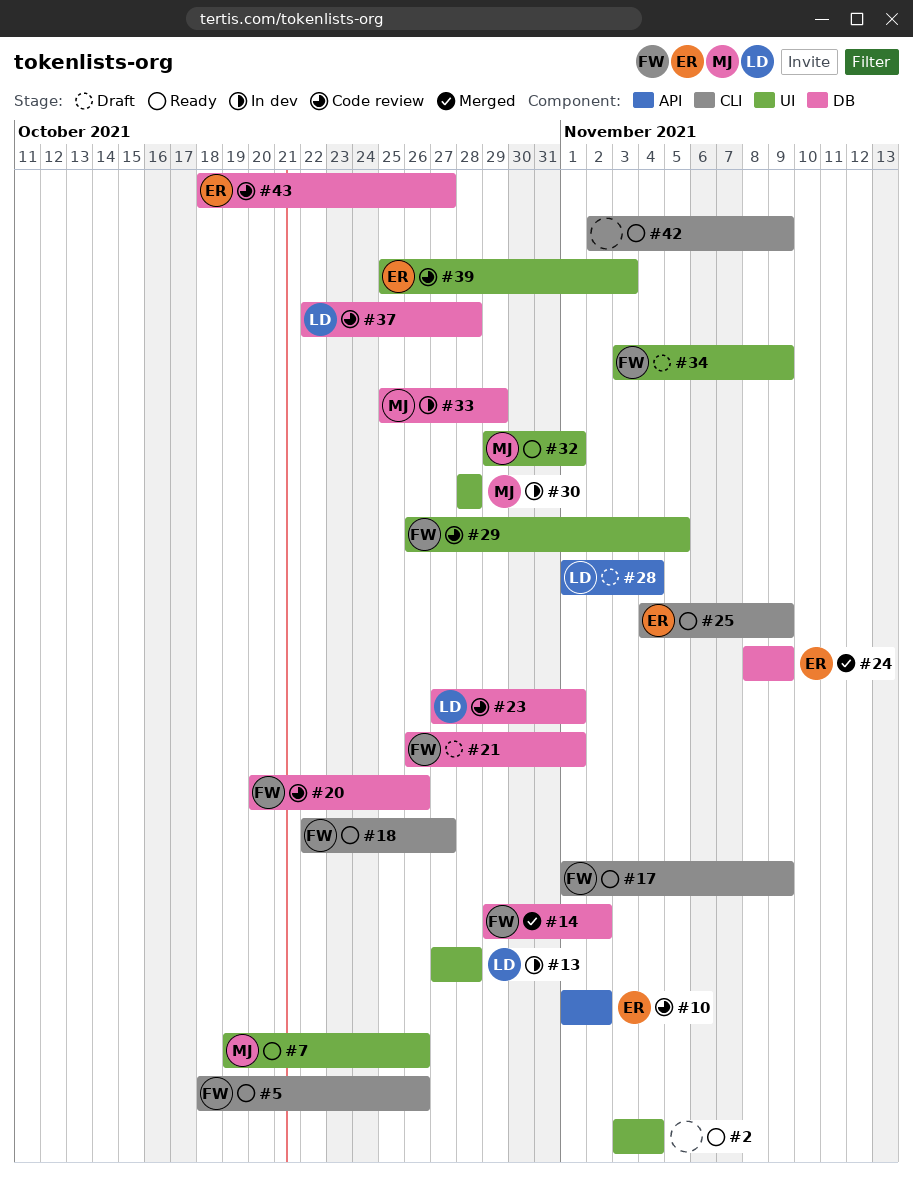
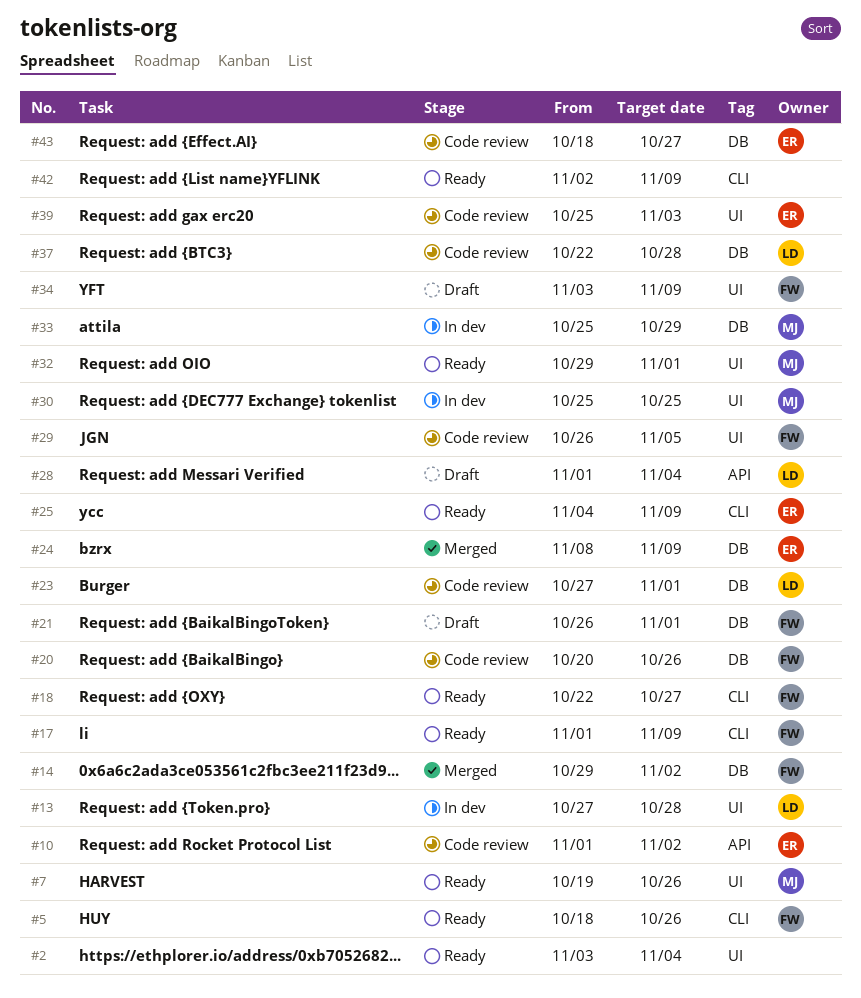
#30, start: Oct 28 -> Oct 25
#30, due: Oct 28 -> Oct 25

